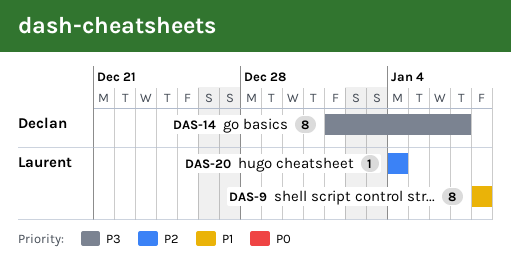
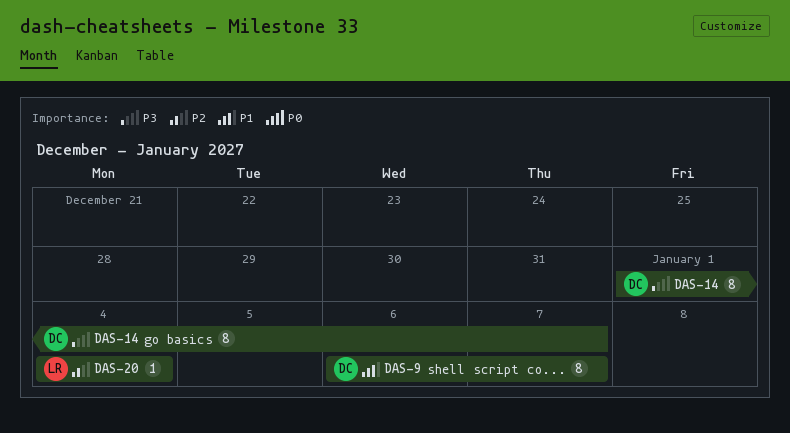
DAS-9, owner: Laurent -> Declan
DAS-9, start: Jan 8 -> Jan 6
DAS-9, due: Jan 8 -> Jan 7

